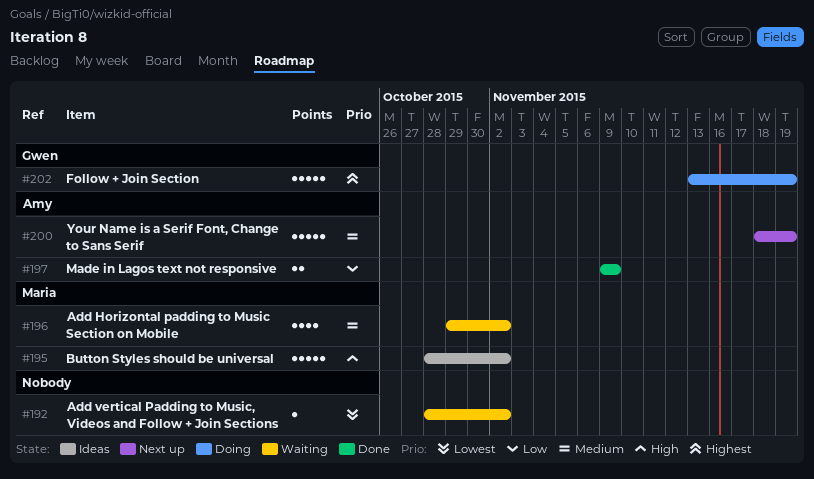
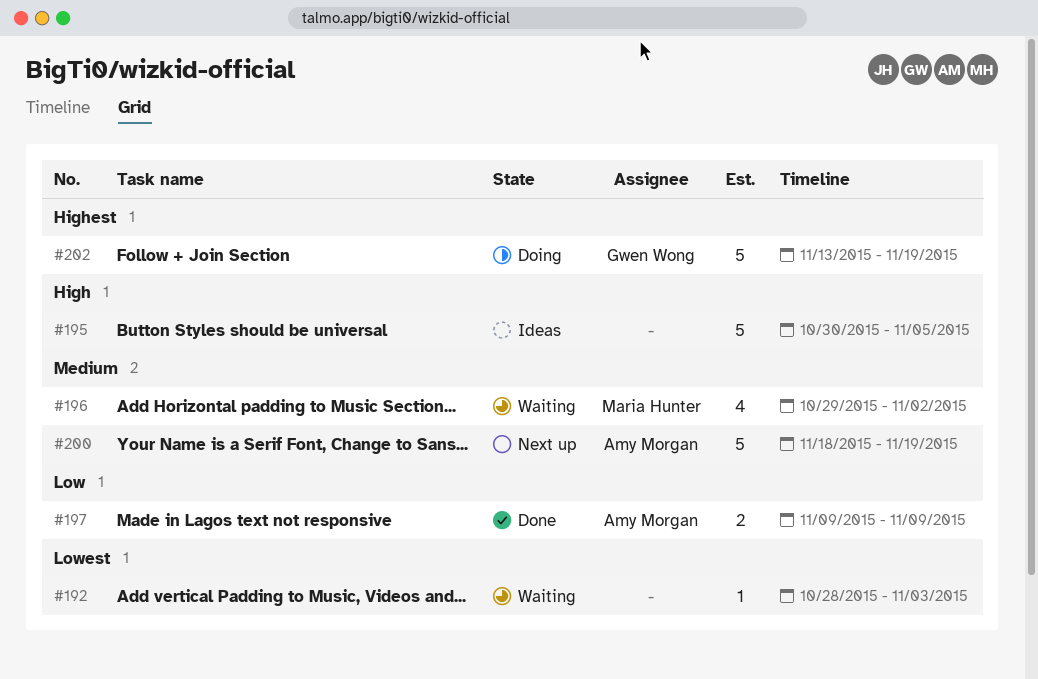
#192, due: Nov 2 -> Nov 3
#195, owner: Maria Hunter -> none
#195, start: Oct 28 -> Oct 30
#195, due: Nov 2 -> Nov 5

